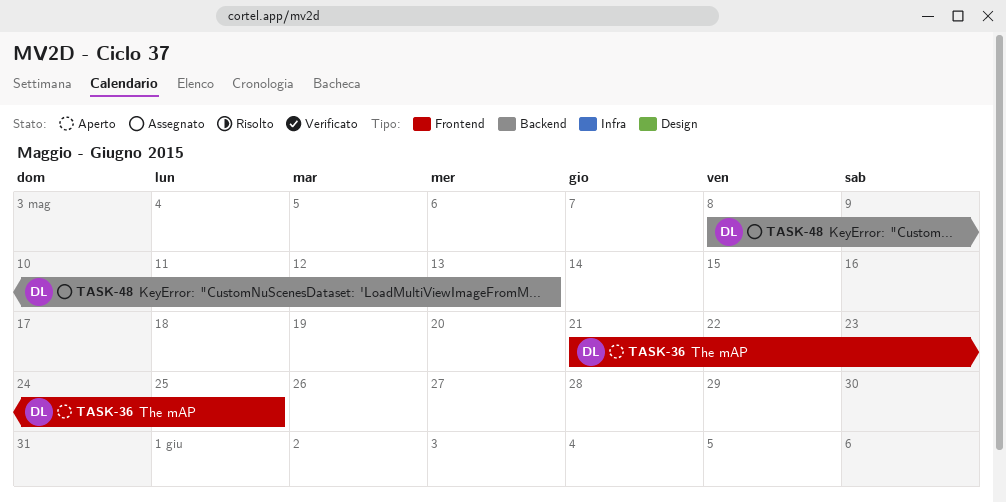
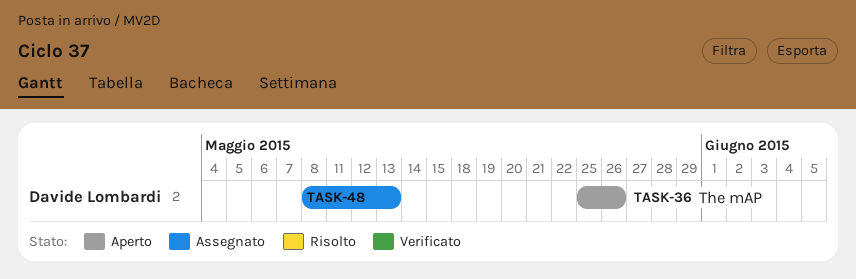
TASK-36, start: May 21 -> May 25
TASK-36, due: May 25 -> May 26

